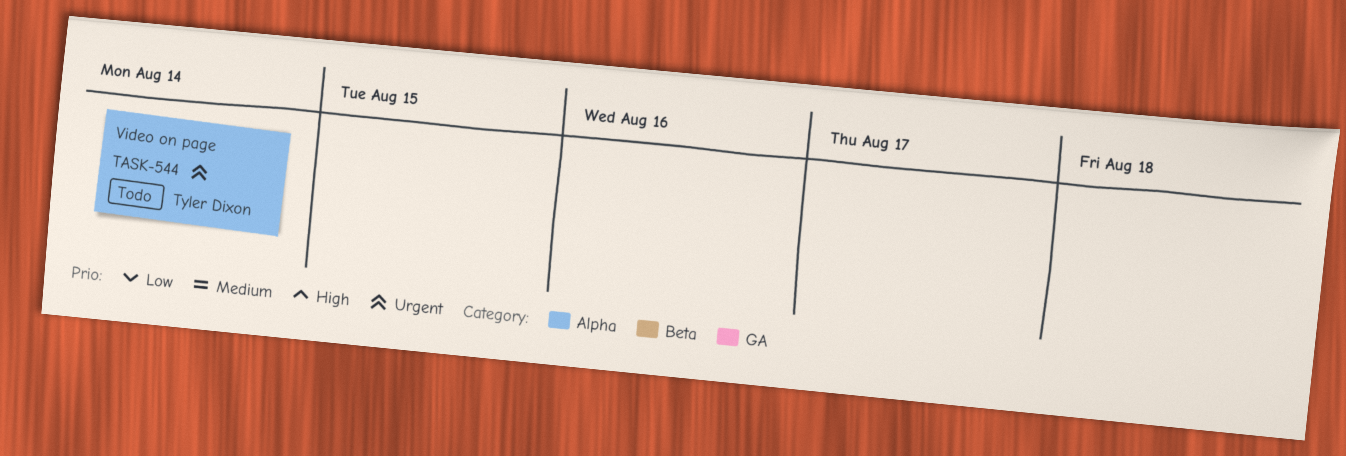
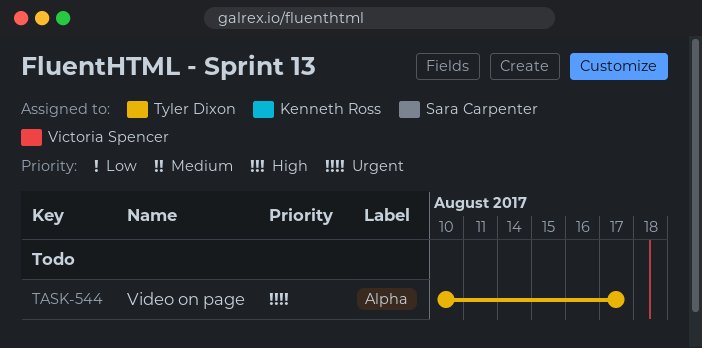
TASK-544, due: Aug 14 -> Aug 17

